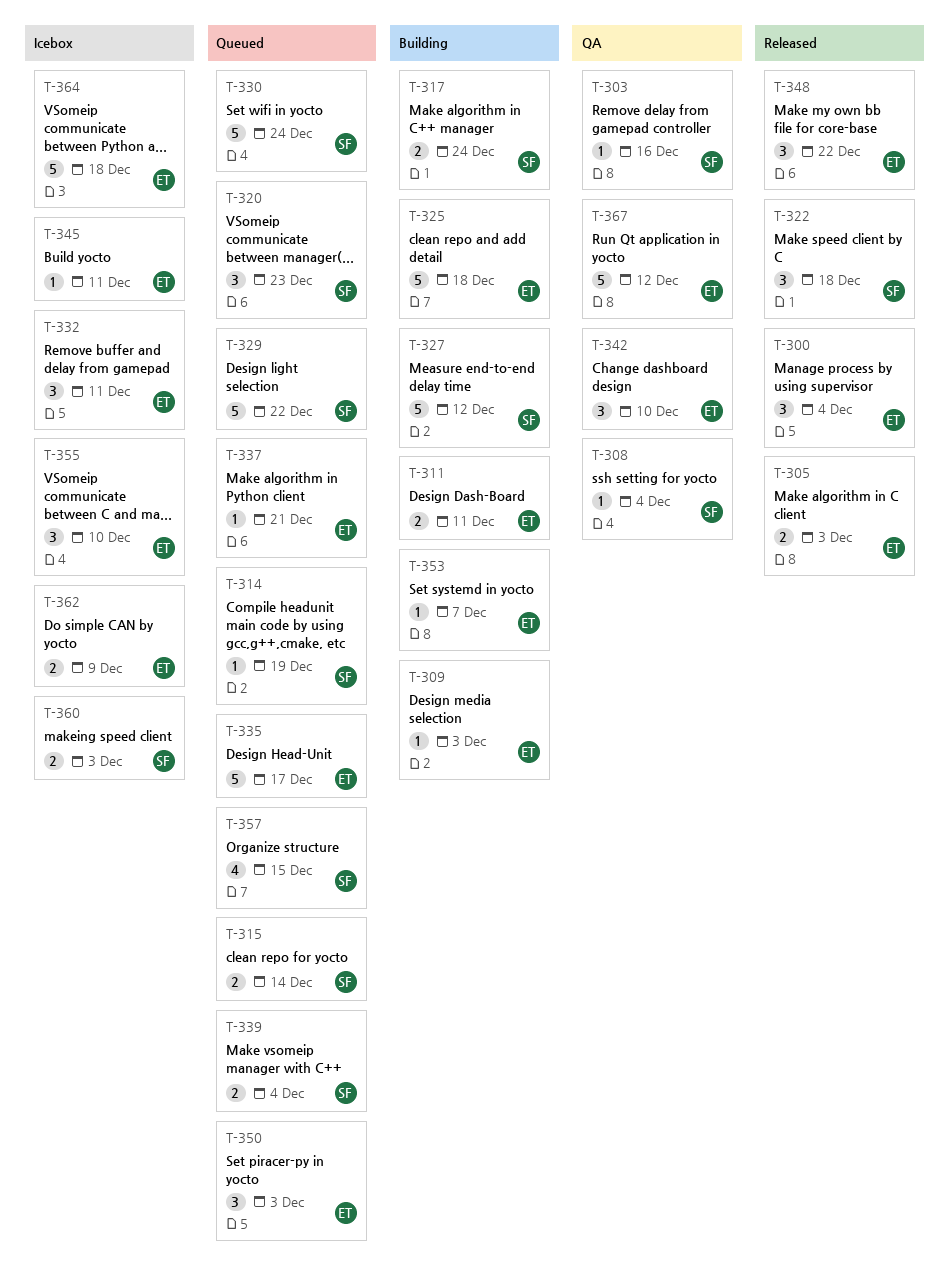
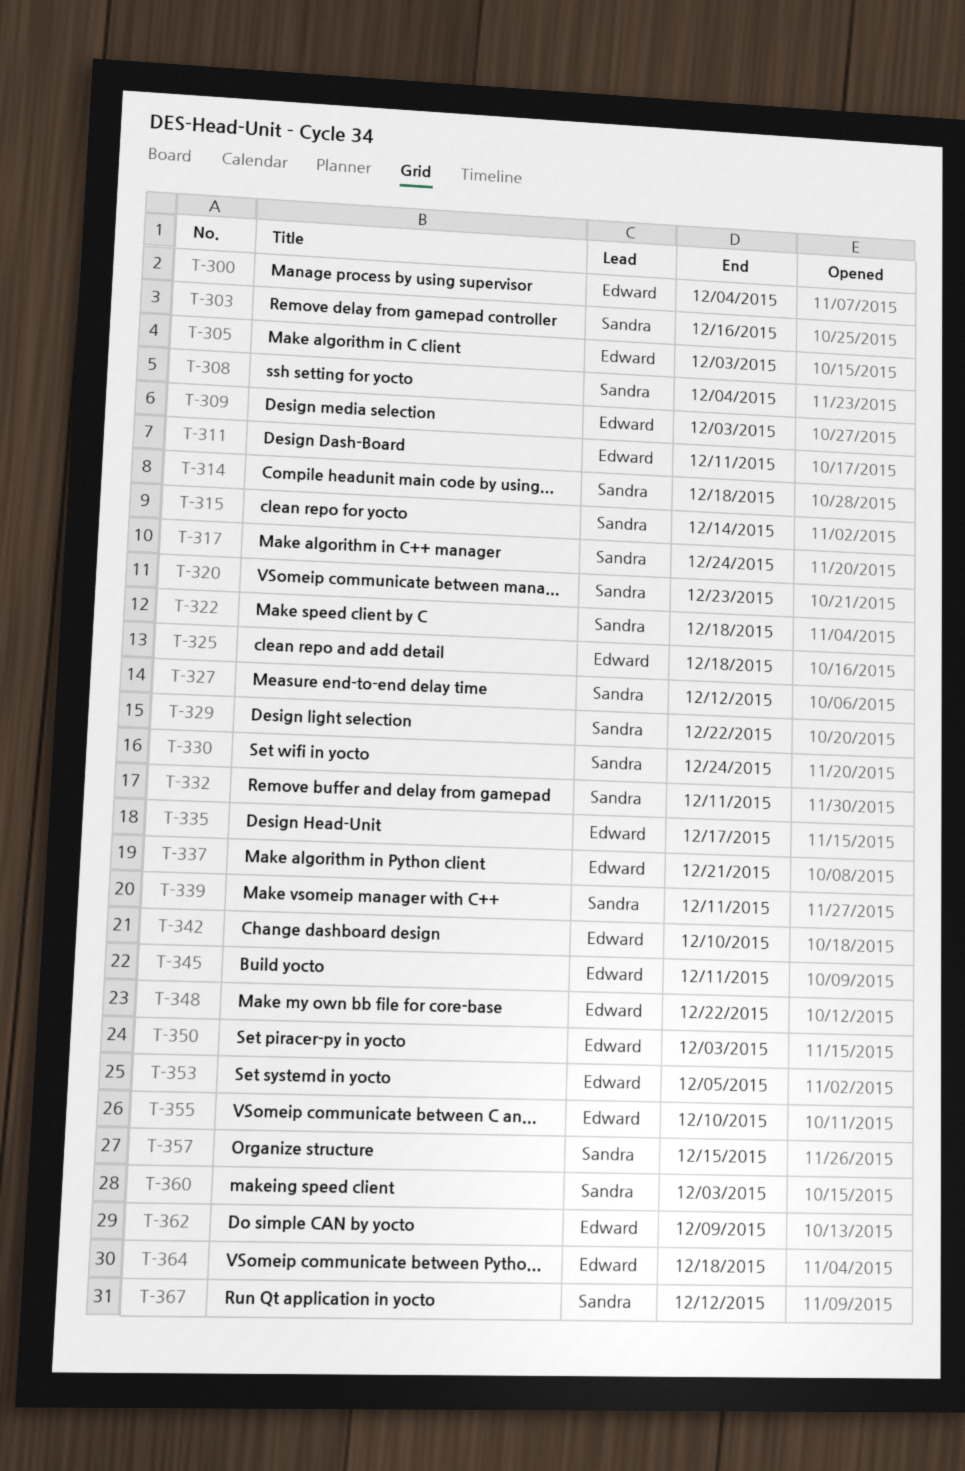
T-314, due: Dec 19 -> Dec 18
T-332, owner: Edward -> Sandra
T-339, due: Dec 4 -> Dec 11
T-353, due: Dec 7 -> Dec 5
T-367, owner: Edward -> Sandra

